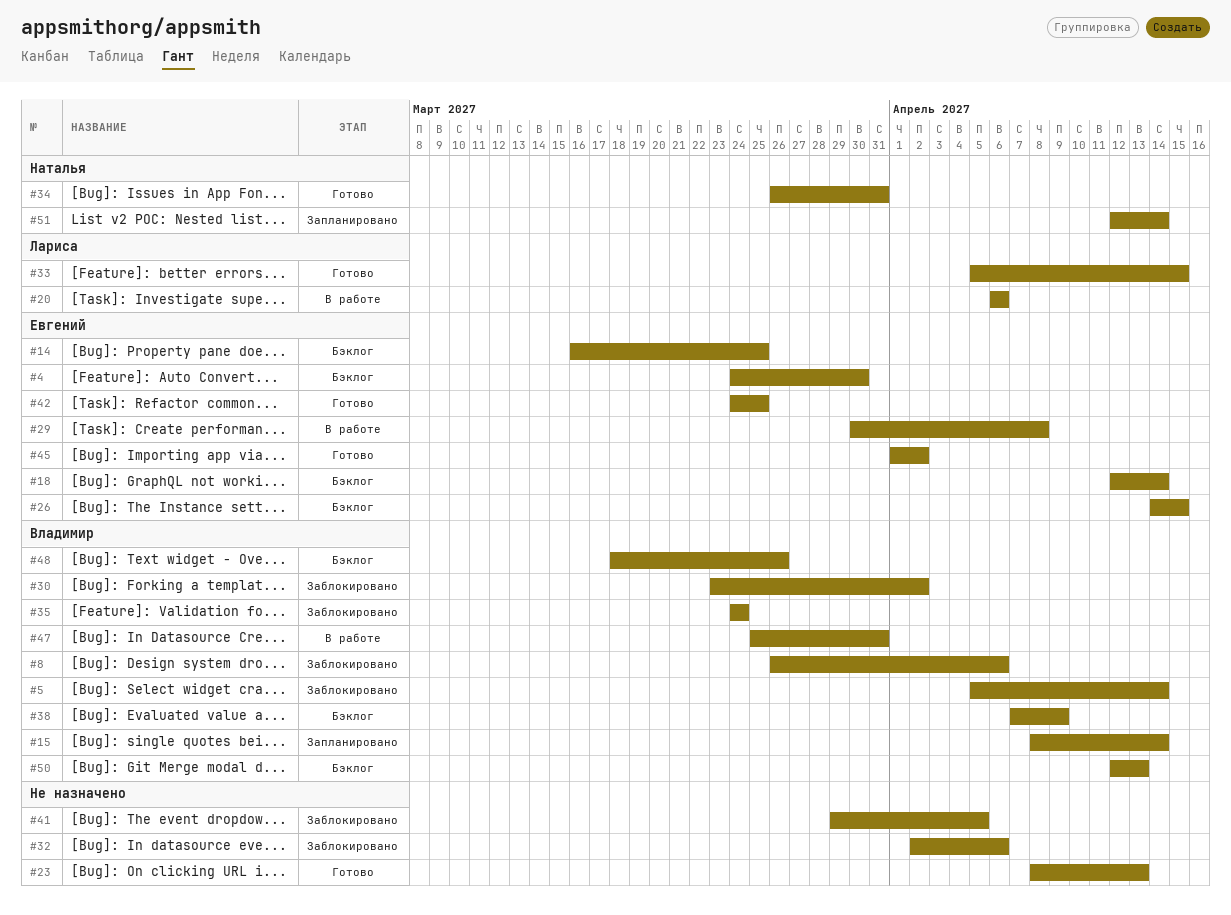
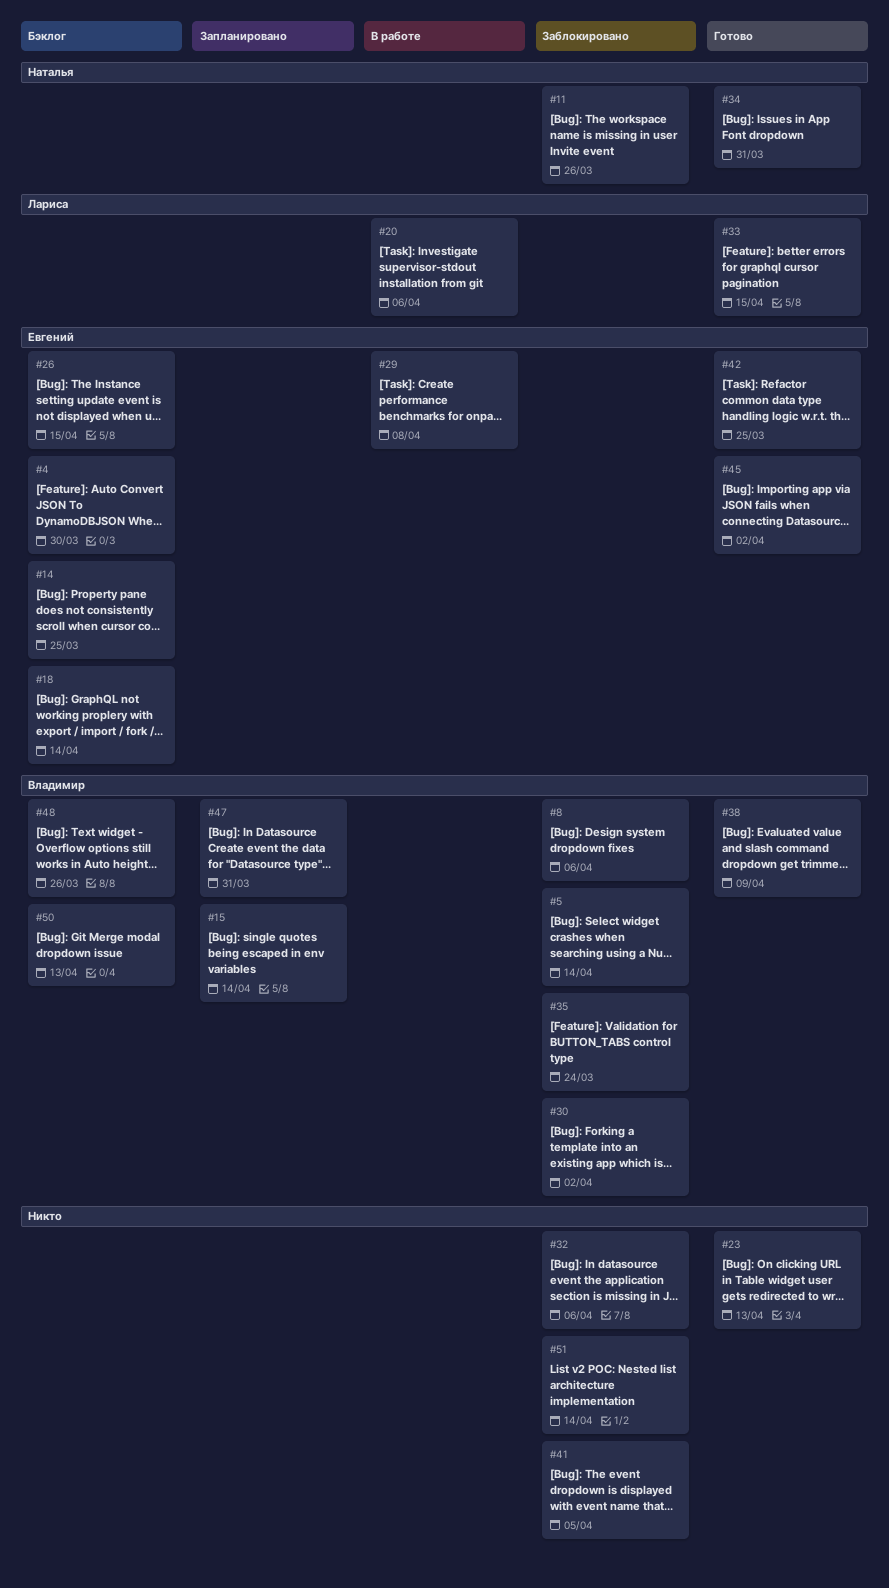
#11: none -> present
#38, status: Бэклог -> Готово
#47, status: В работе -> Запланировано
#51, status: Запланировано -> Заблокировано
#51, owner: Наталья -> none

